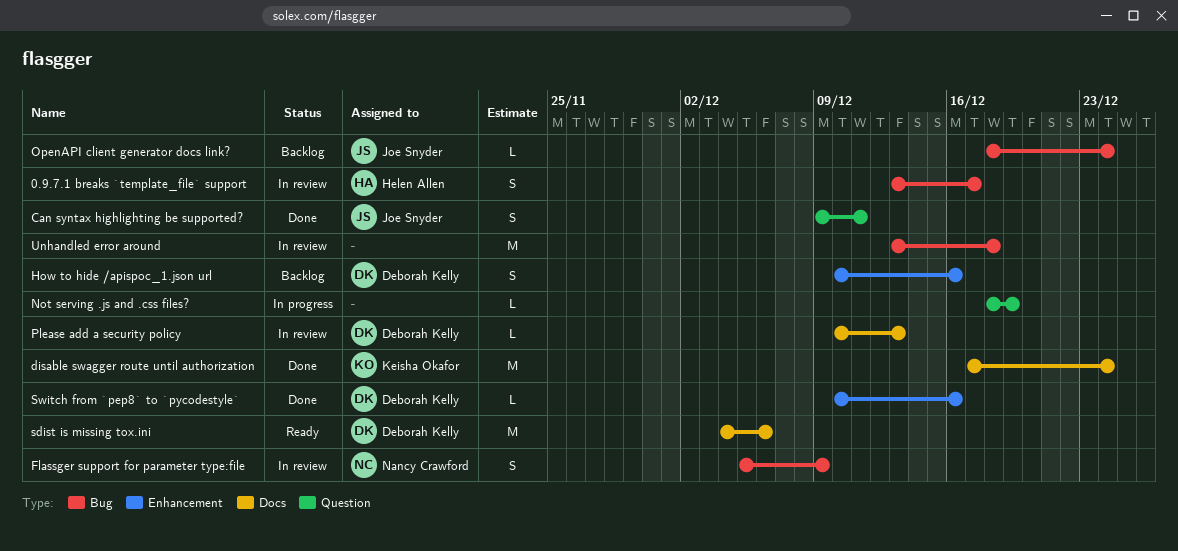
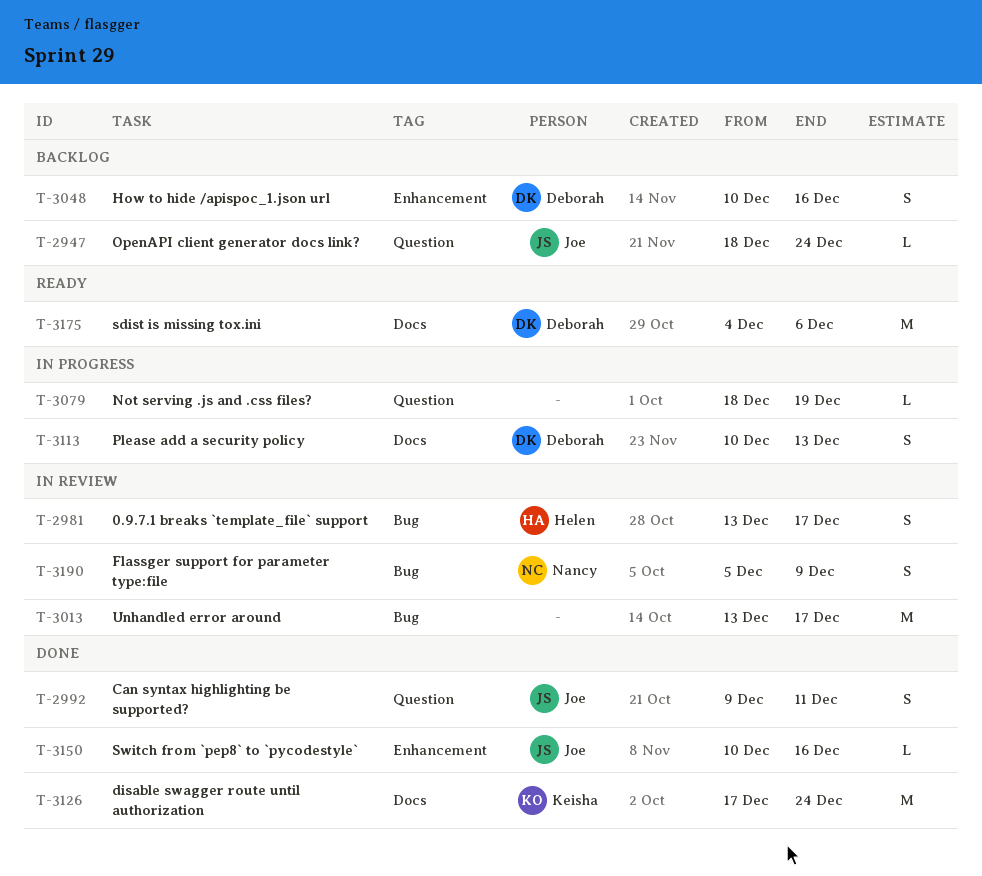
OpenAPI client generator docs link?, label: Bug -> Question
Please add a security policy, status: In review -> In progress
Please add a security policy, estimate: L -> S
Switch from `pep8` to `pycodestyle`, owner: Deborah Kelly -> Joe Snyder
Unhandled error around, due: Dec 18 -> Dec 17

